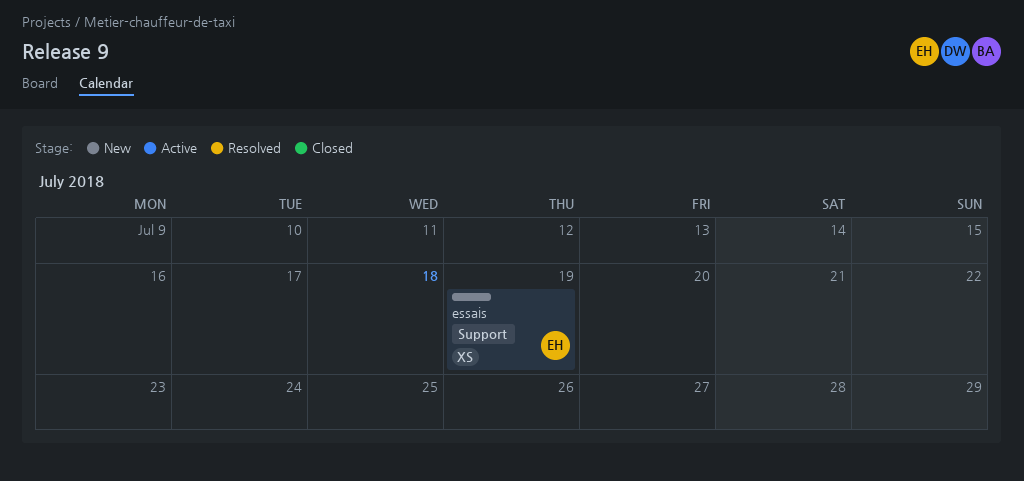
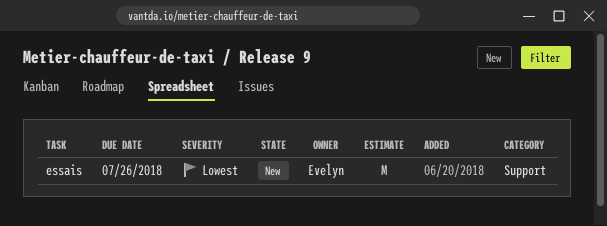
essais, estimate: XS -> M
essais, due: Jul 19 -> Jul 26

